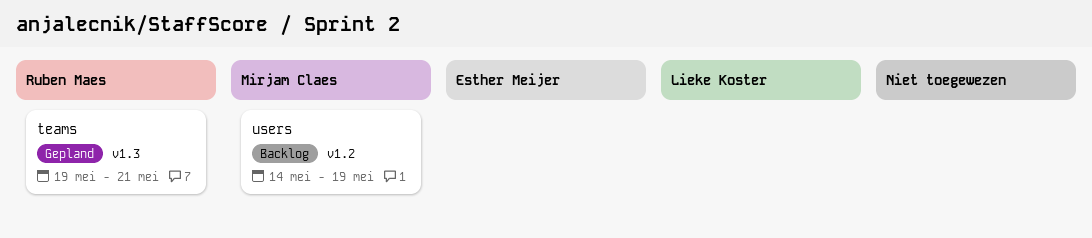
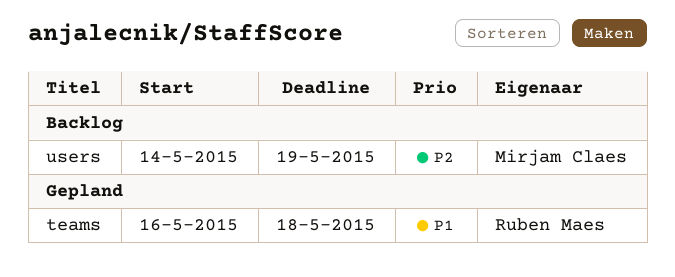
teams, start: May 19 -> May 16
teams, due: May 21 -> May 18

